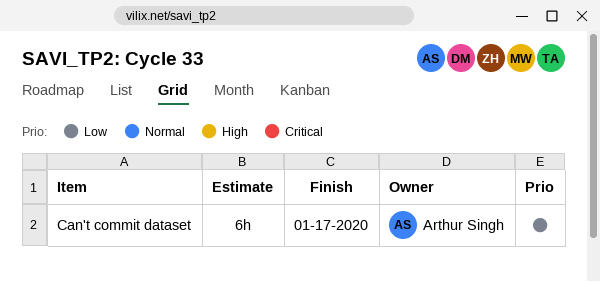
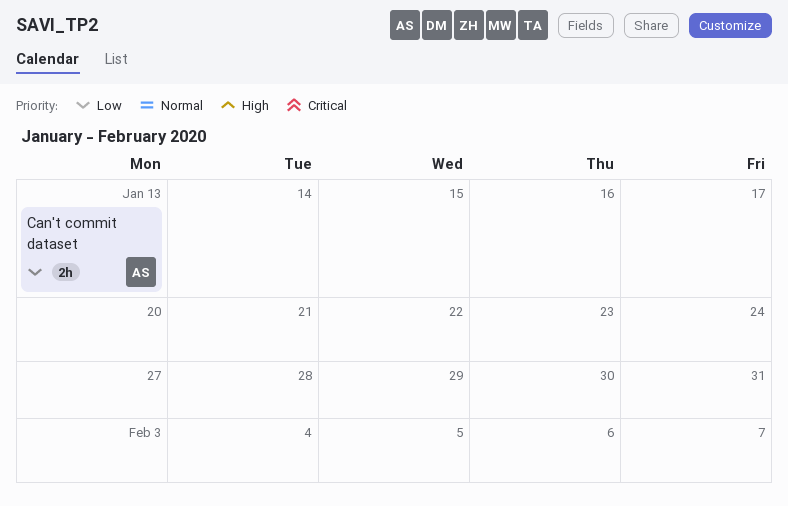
Can't commit dataset, estimate: 6h -> 2h
Can't commit dataset, due: Jan 17 -> Jan 13

